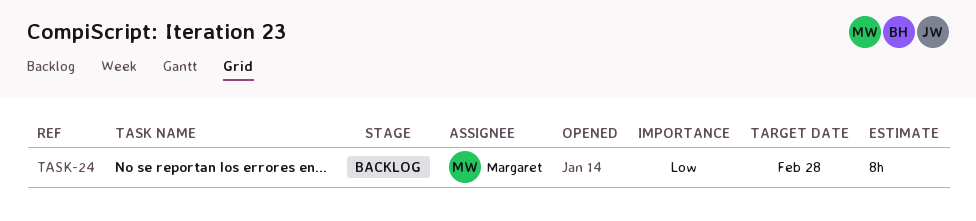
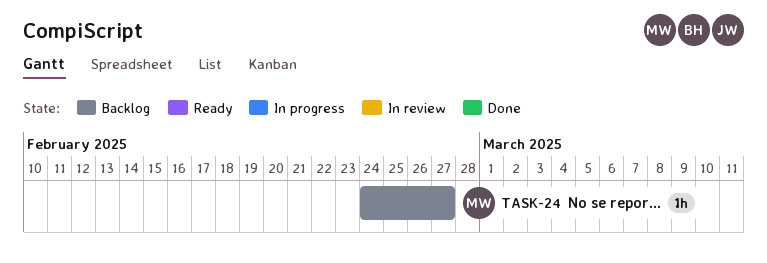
TASK-24, estimate: 8h -> 1h
TASK-24, due: Feb 28 -> Feb 27

